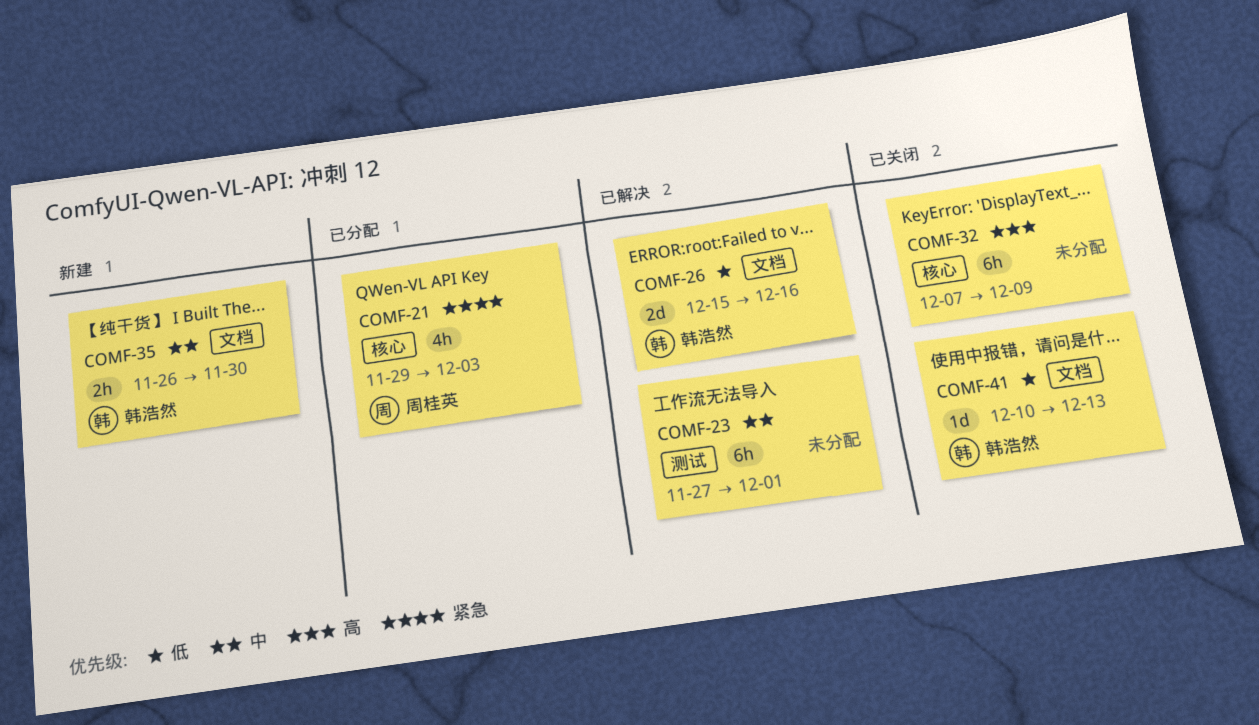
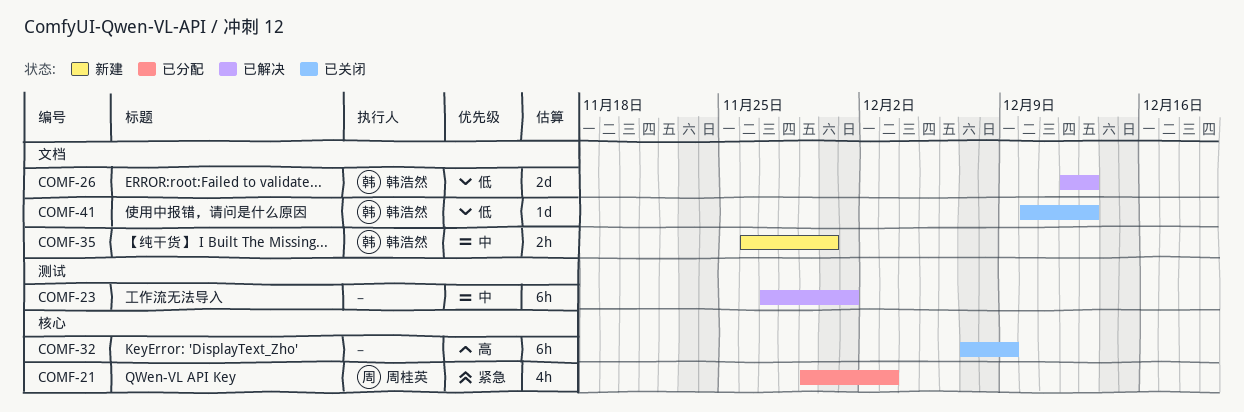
COMF-26, start: Dec 15 -> Dec 12
COMF-26, due: Dec 16 -> Dec 13

